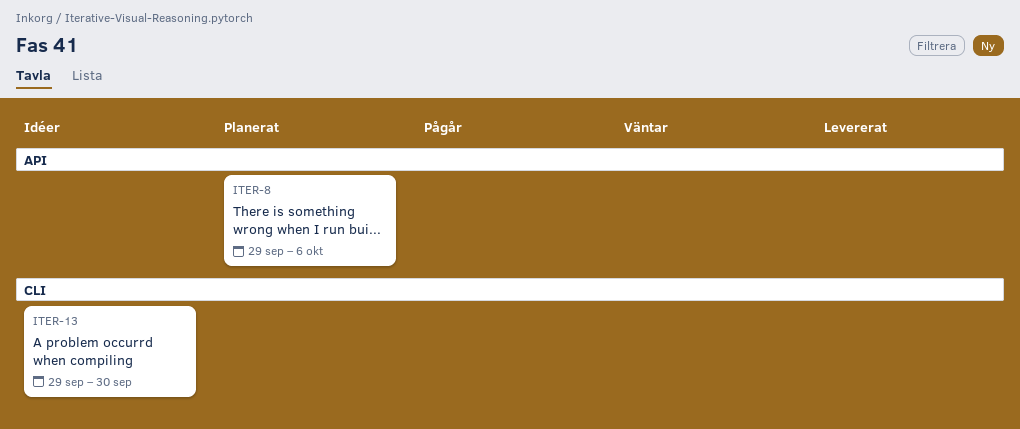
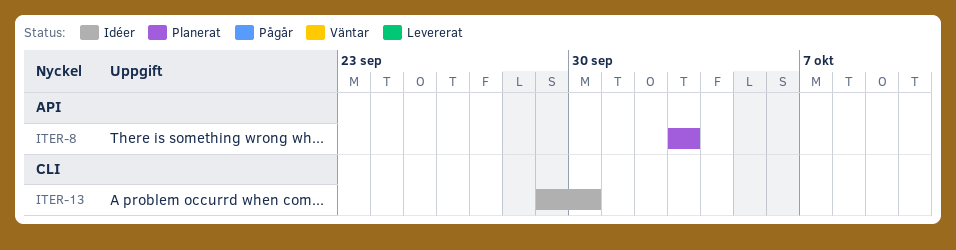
ITER-8, start: Sep 29 -> Oct 3
ITER-8, due: Oct 6 -> Oct 3

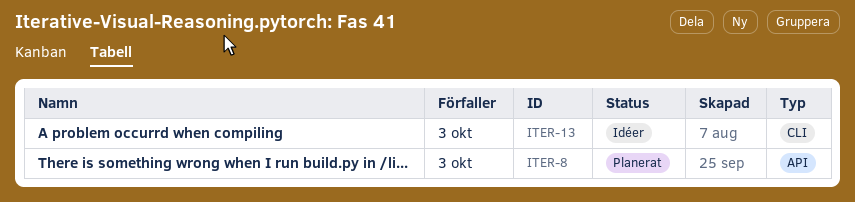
ITER-13, due: Sep 30 -> Oct 3

